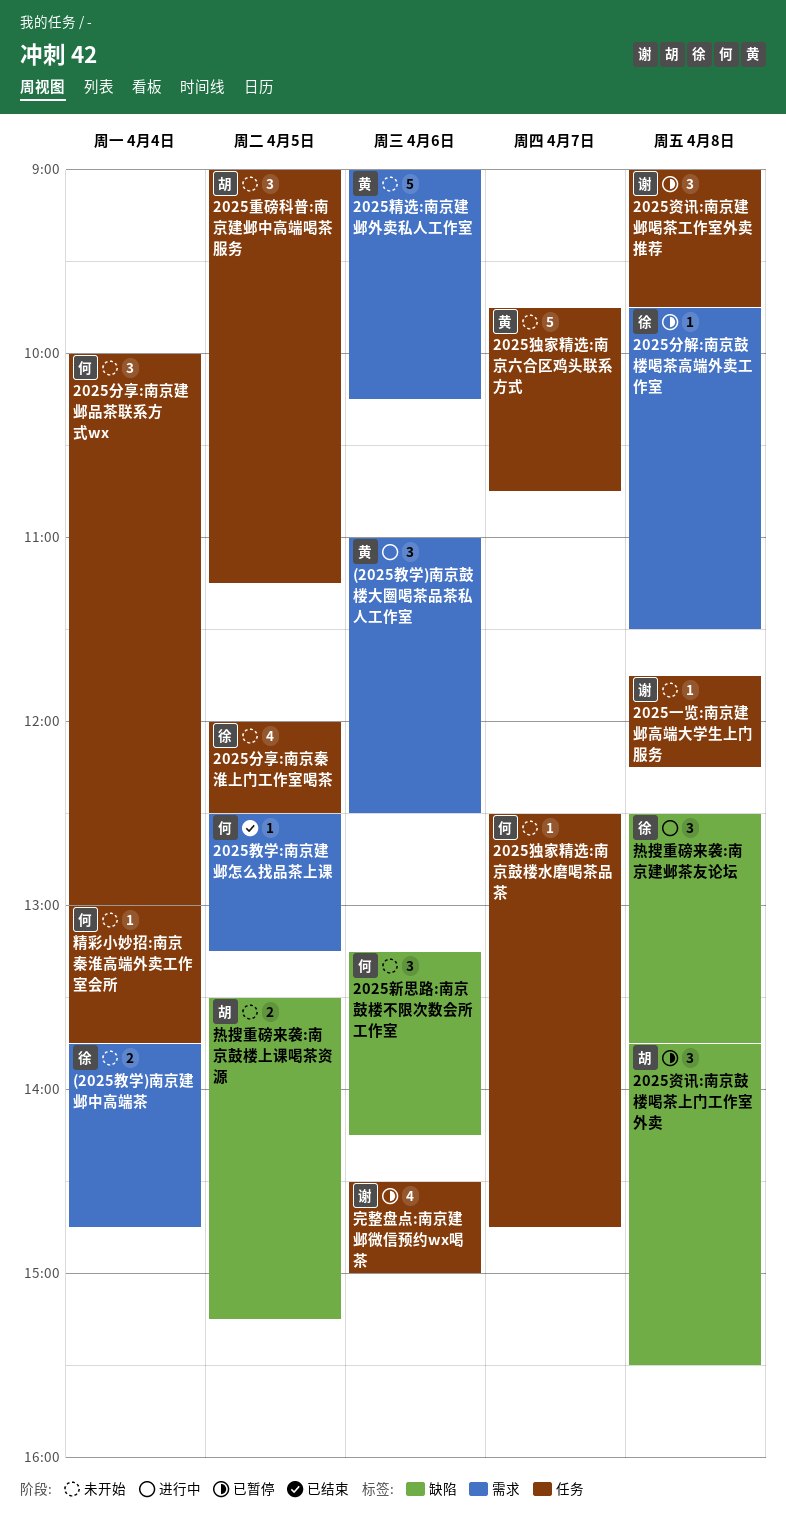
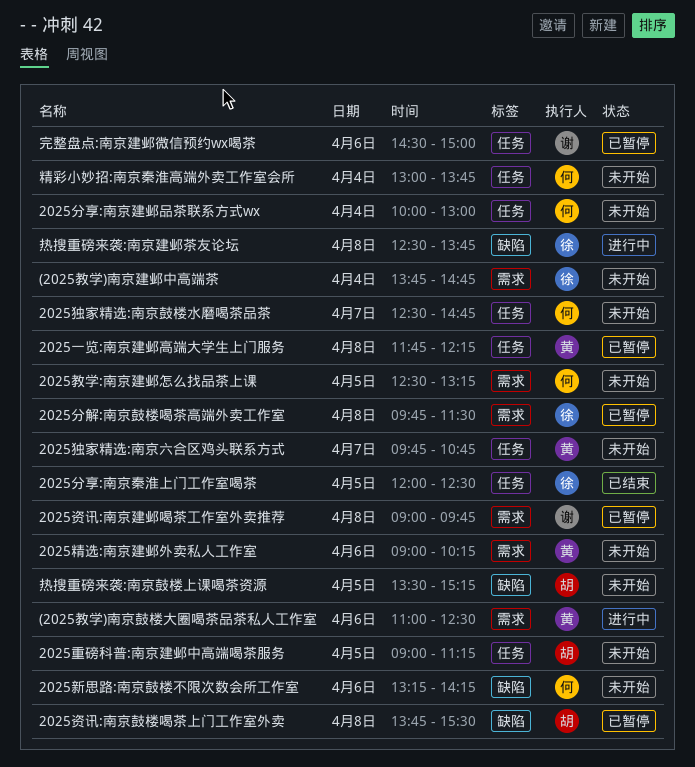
2025一览:南京建邺高端大学生上门服务, status: 未开始 -> 已暂停
2025一览:南京建邺高端大学生上门服务, owner: 谢 -> 黄
2025分享:南京秦淮上门工作室喝茶, status: 未开始 -> 已结束
2025教学:南京建邺怎么找品茶上课, status: 已结束 -> 未开始
2025资讯:南京建邺喝茶工作室外卖推荐, label: 任务 -> 需求

